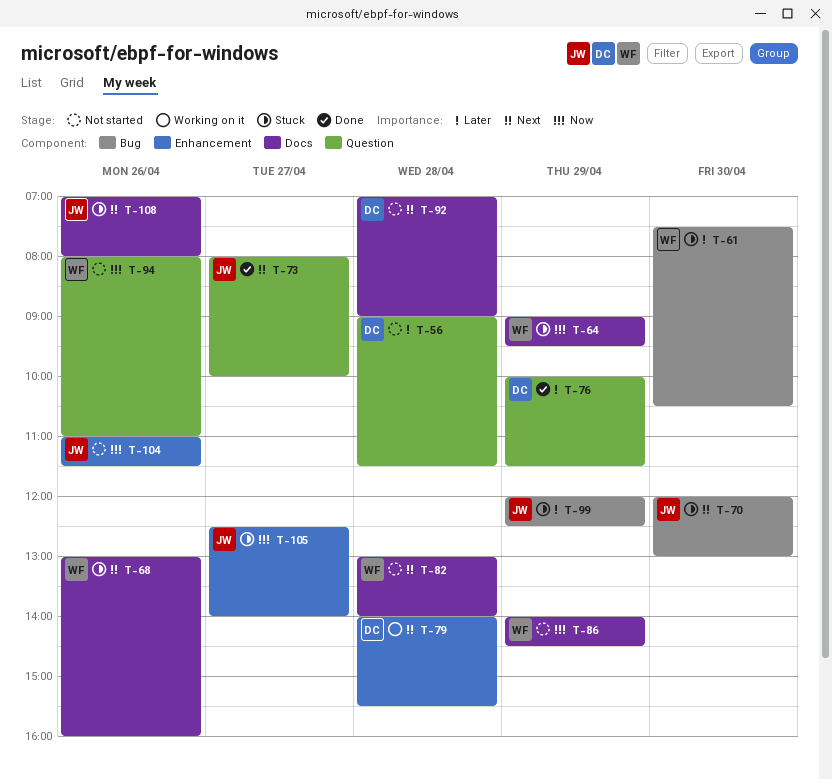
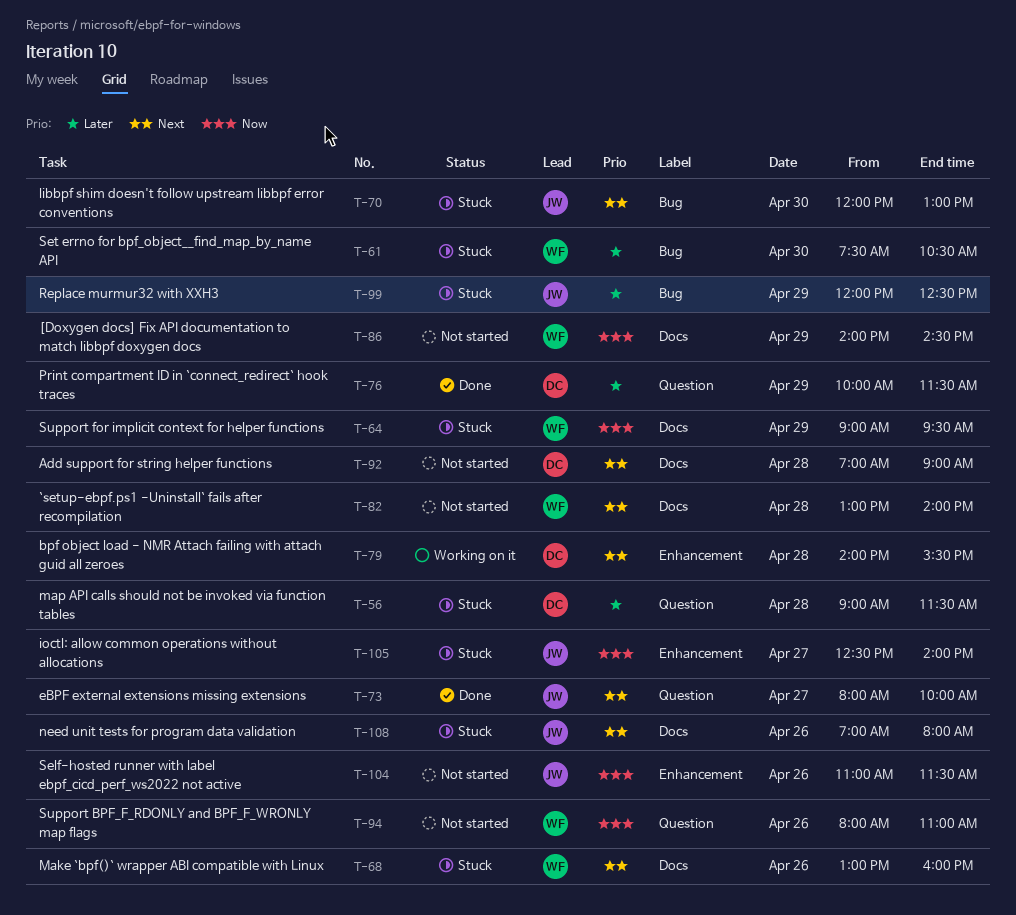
T-56, status: Not started -> Stuck

